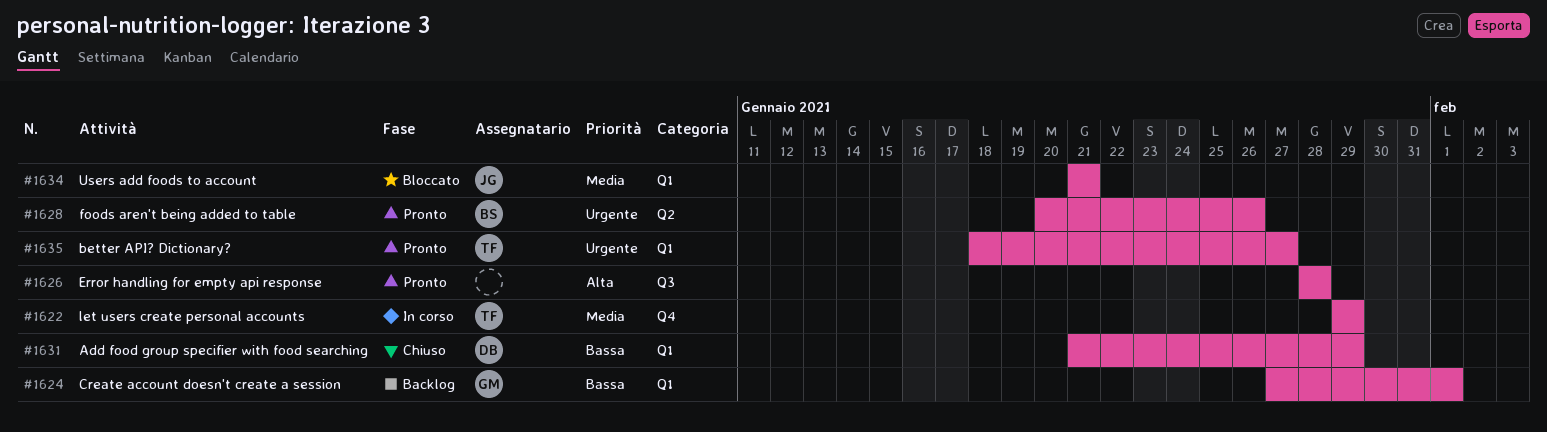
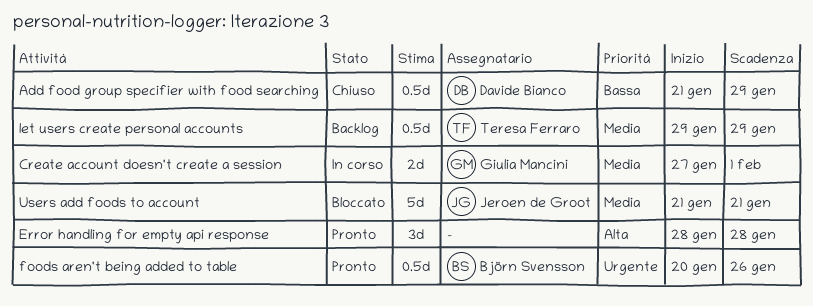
better API? Dictionary?: present -> none
Create account doesn't create a session, status: Backlog -> In corso
Create account doesn't create a session, priority: Bassa -> Media
let users create personal accounts, status: In corso -> Backlog

